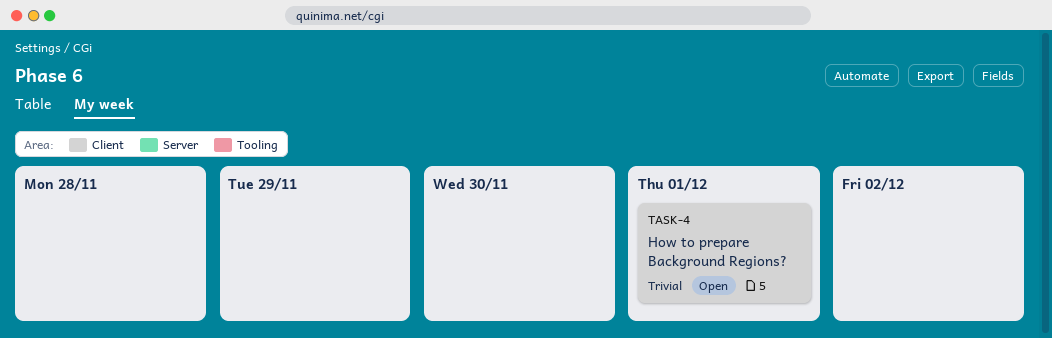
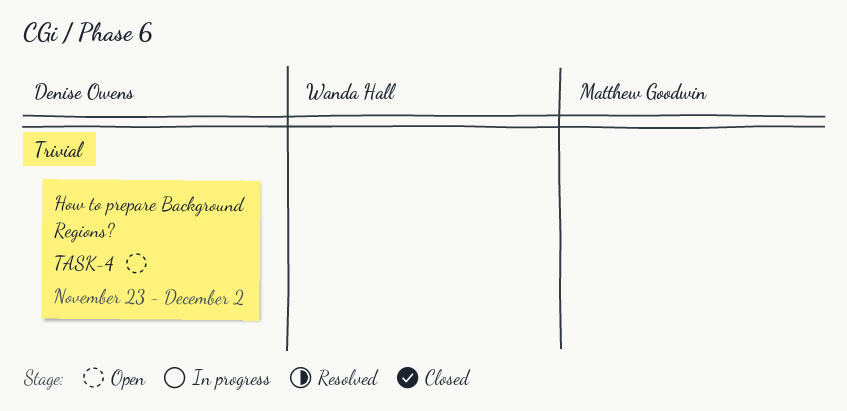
TASK-4, due: Dec 1 -> Dec 2

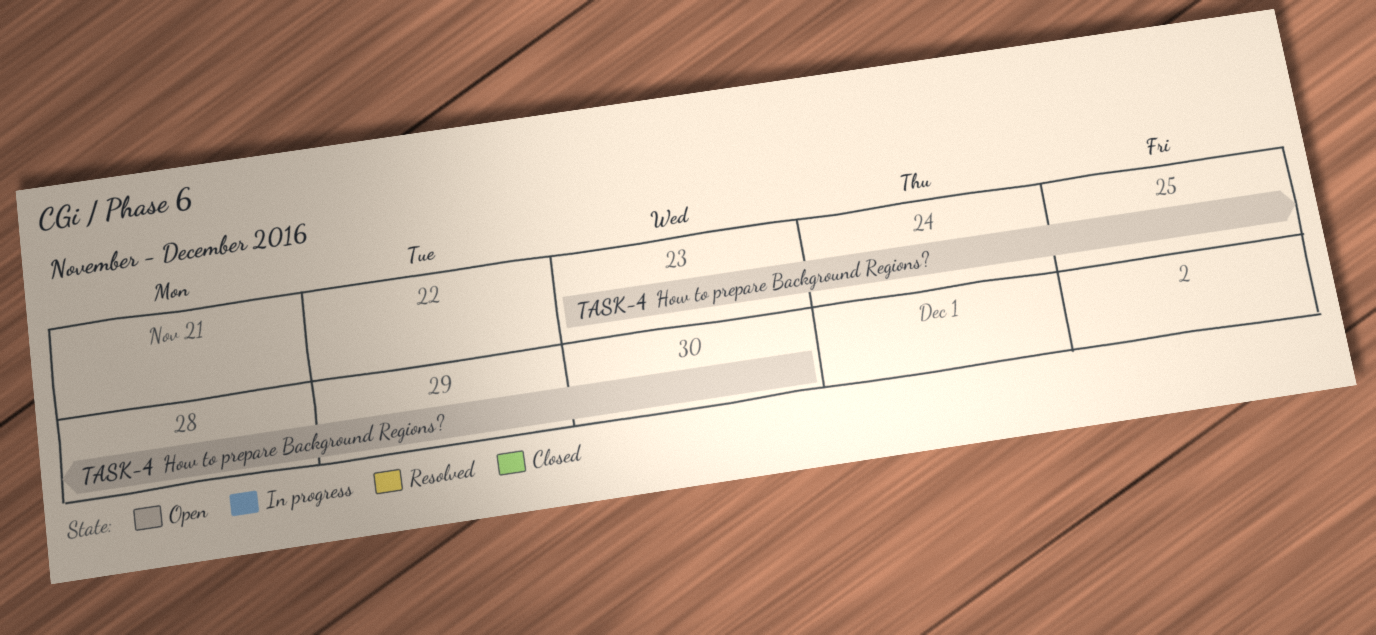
TASK-4, due: Dec 2 -> Nov 30

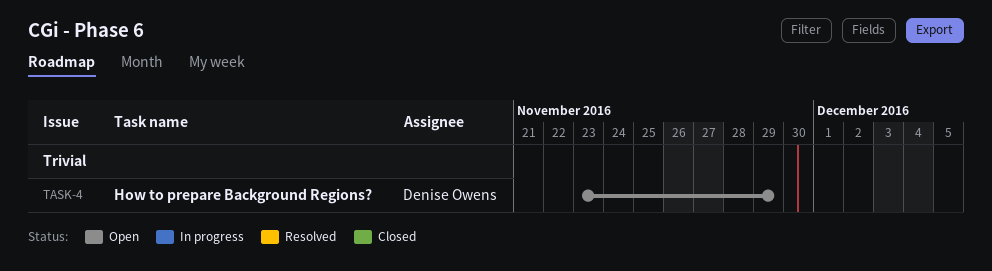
TASK-4, due: Nov 30 -> Nov 29

